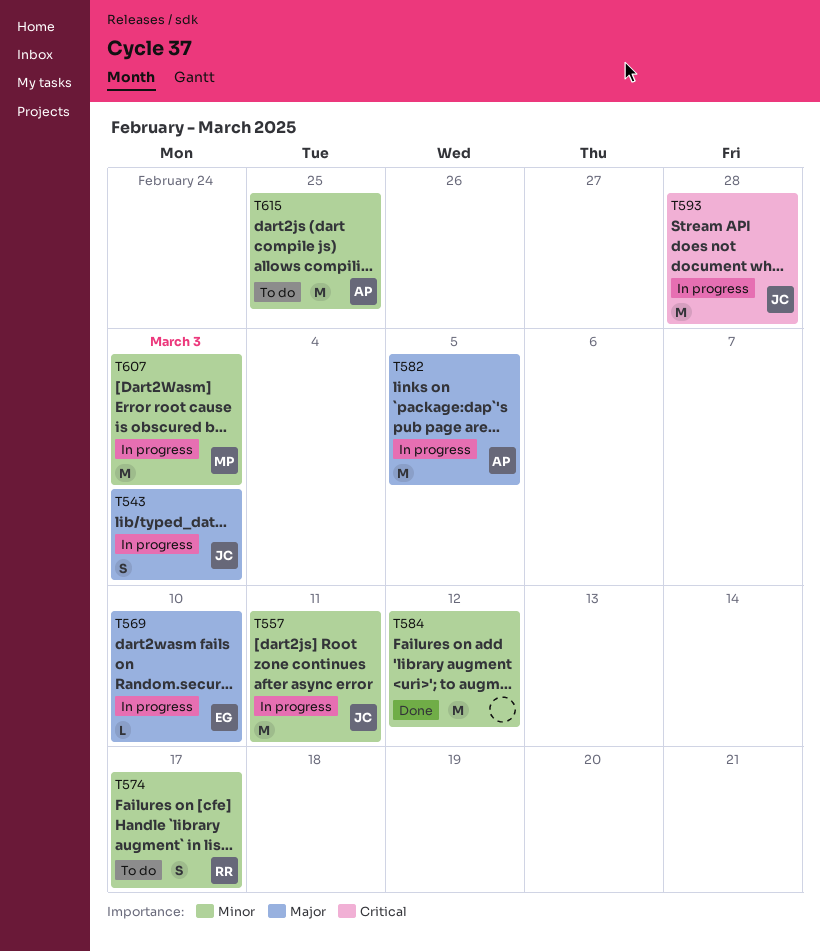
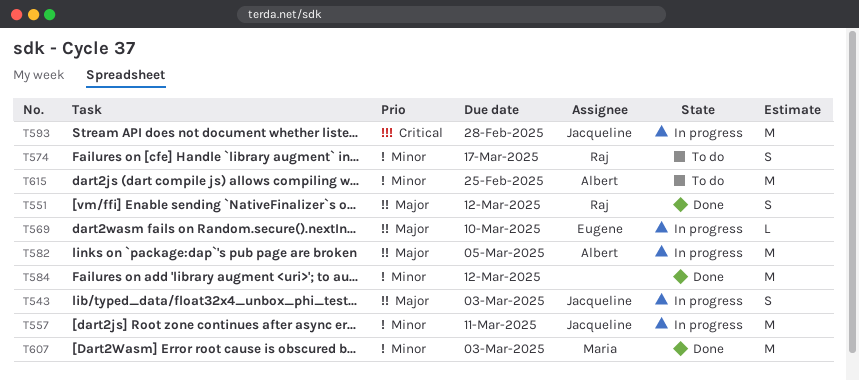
T551: none -> present
T607, status: In progress -> Done

